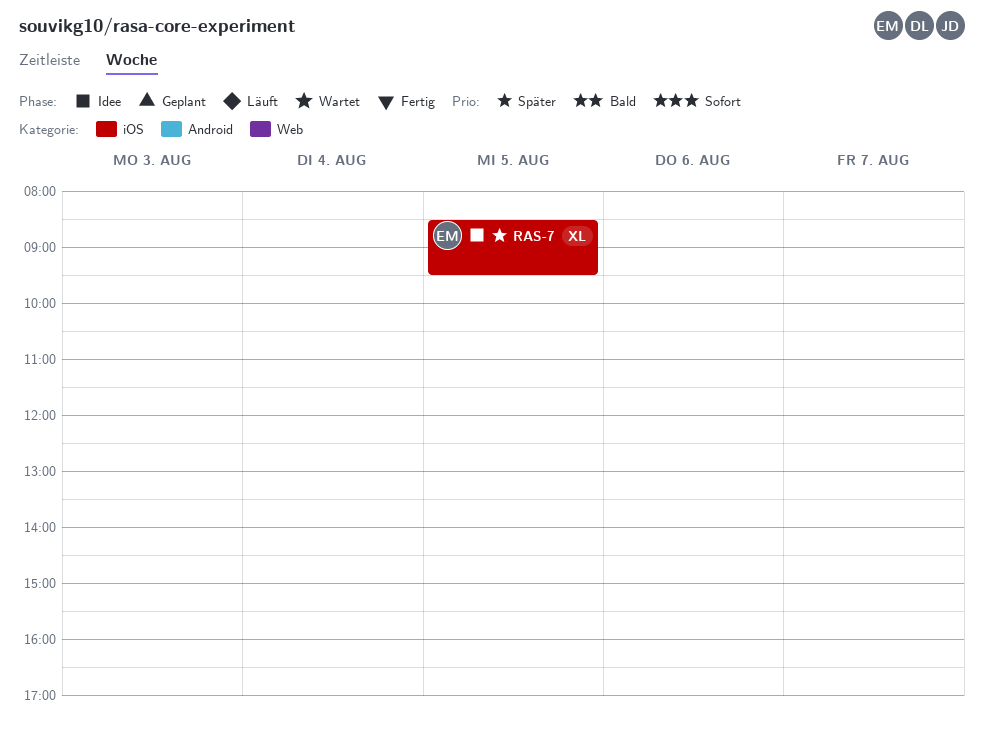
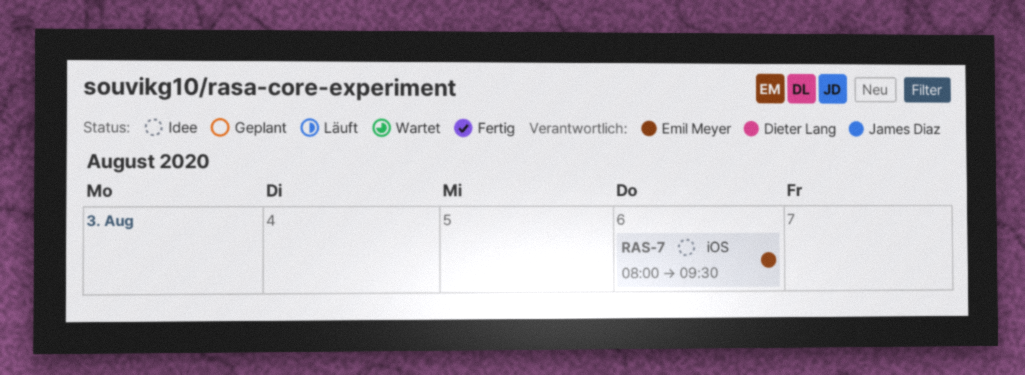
RAS-7, day: Aug 5 -> Aug 6
RAS-7, begins: 08:30 -> 08:00

